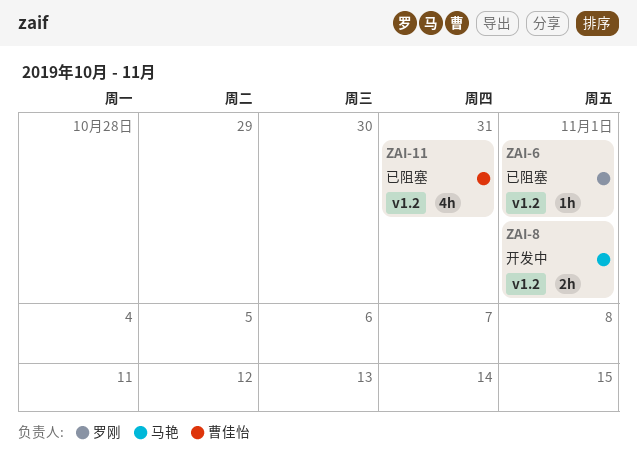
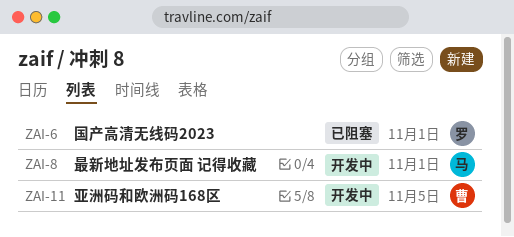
ZAI-11, status: 已阻塞 -> 开发中
ZAI-11, due: Oct 31 -> Nov 5

